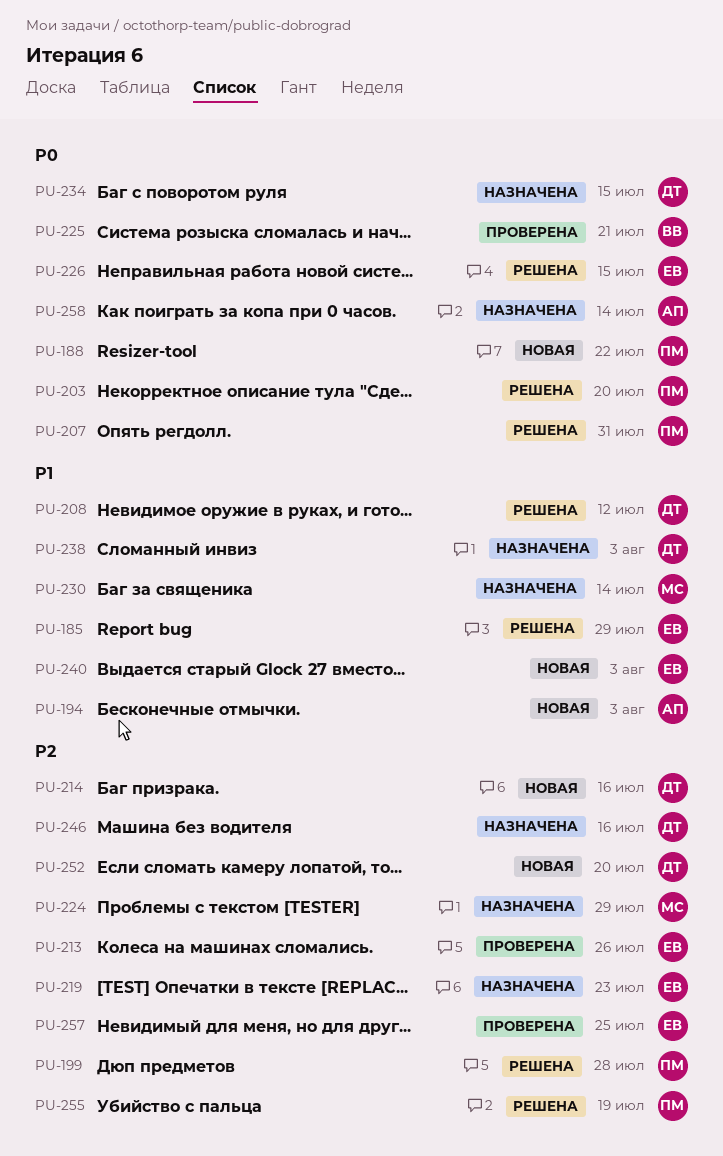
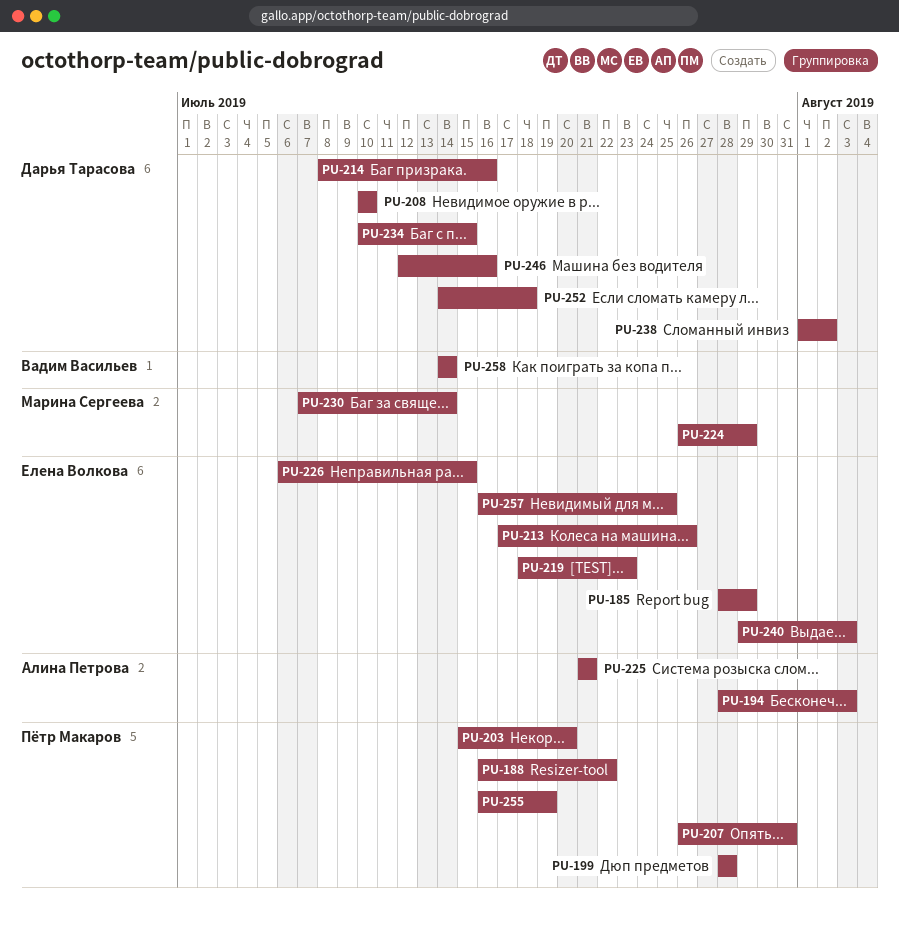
PU-208, due: Jul 12 -> Jul 10
PU-225, owner: Вадим Васильев -> Алина Петрова
PU-238, due: Aug 3 -> Aug 2
PU-252, due: Jul 20 -> Jul 18
PU-258, owner: Алина Петрова -> Вадим Васильев

